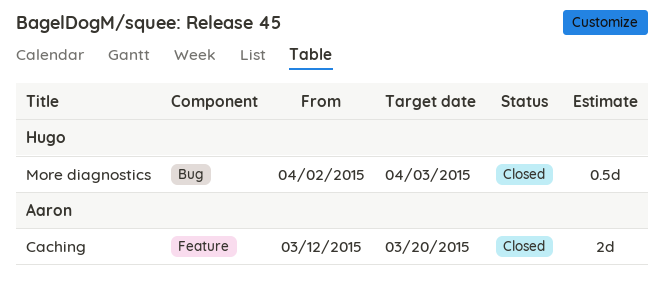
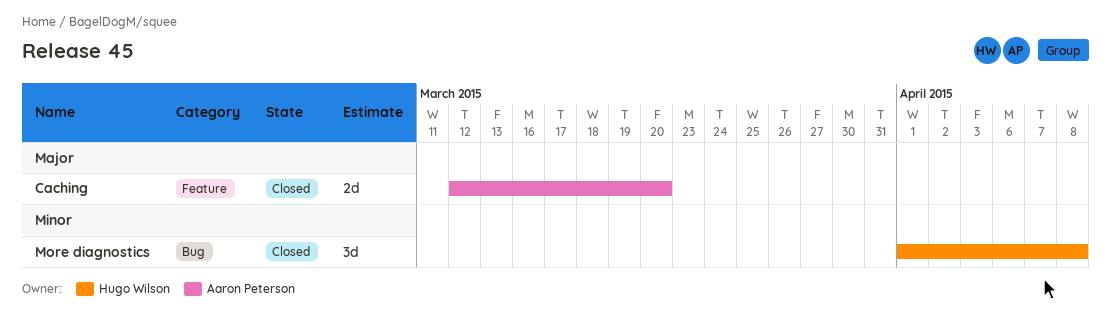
More diagnostics, estimate: 0.5d -> 3d
More diagnostics, start: Apr 2 -> Apr 1
More diagnostics, due: Apr 3 -> Apr 8

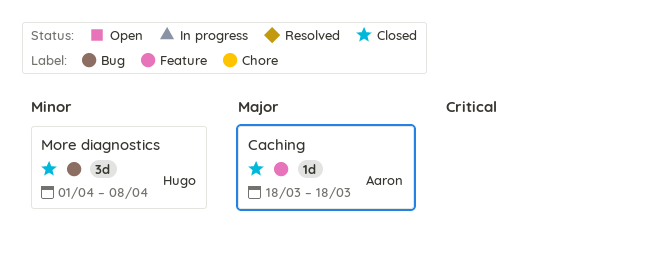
Caching, estimate: 2d -> 1d
Caching, start: Mar 12 -> Mar 18
Caching, due: Mar 20 -> Mar 18

